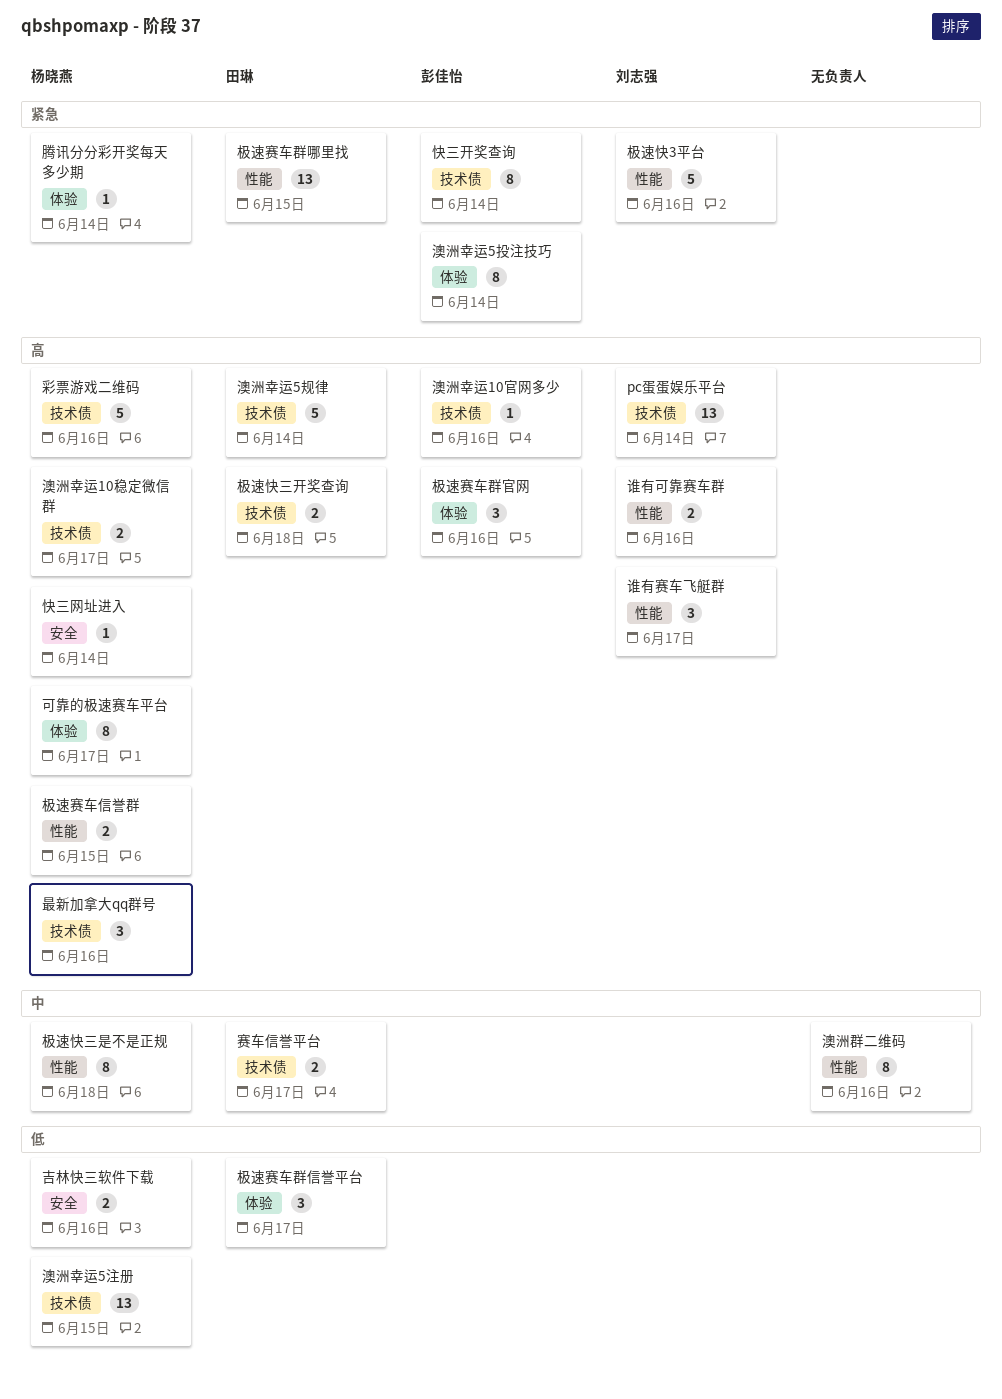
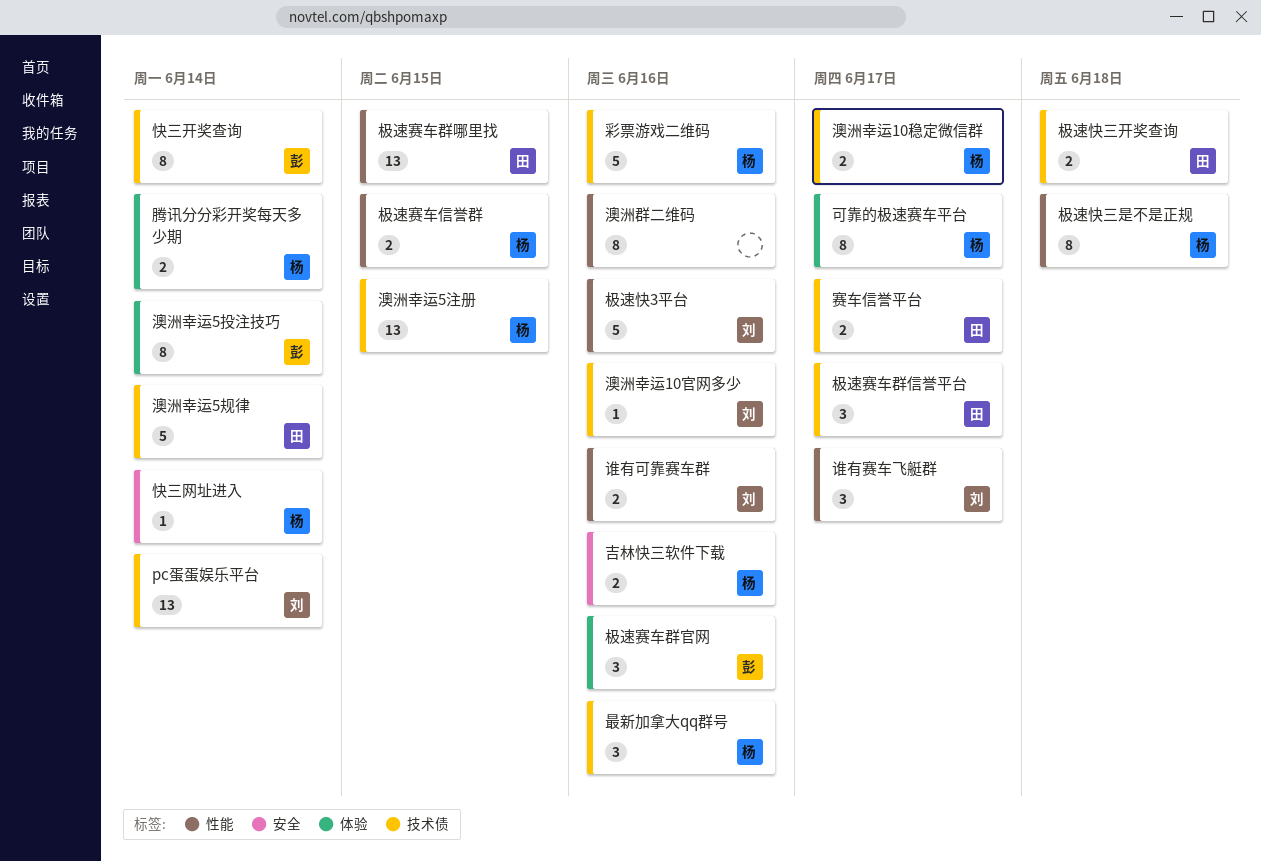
极速赛车群信誉平台, label: 体验 -> 技术债
澳洲幸运10官网多少, owner: 彭佳怡 -> 刘志强
腾讯分分彩开奖每天多少期, estimate: 1 -> 2

